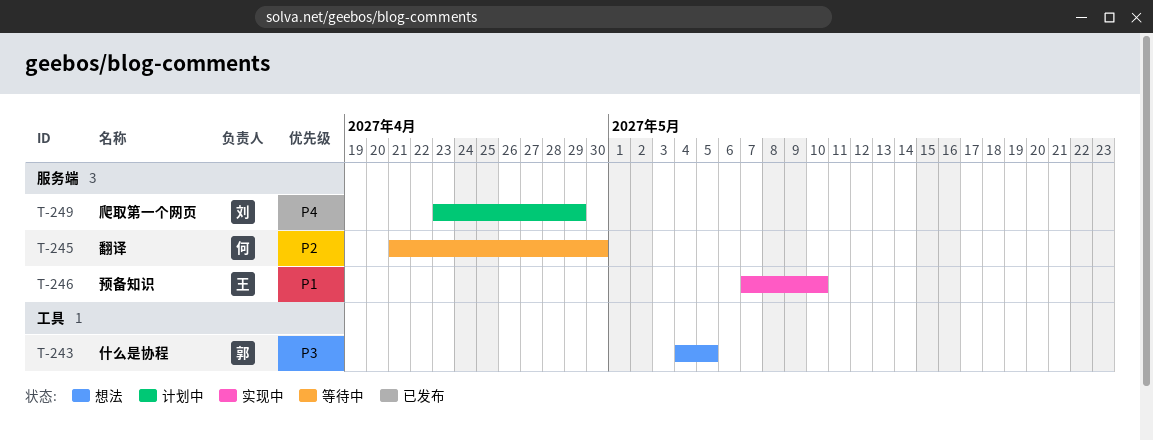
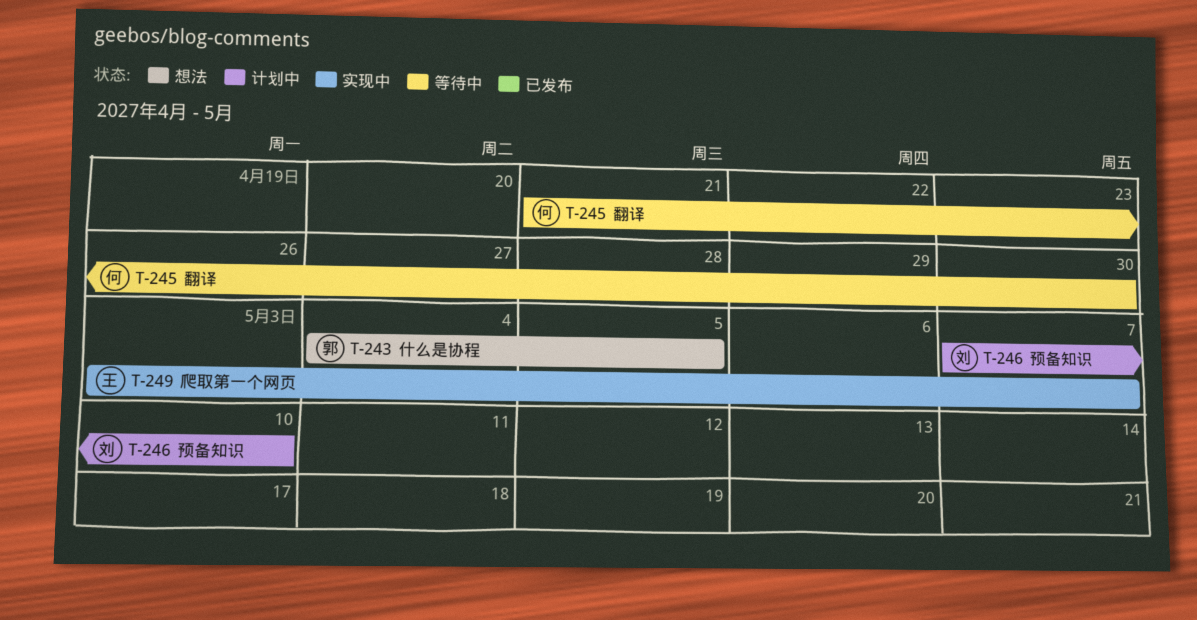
T-246, status: 实现中 -> 计划中
T-246, owner: 王 -> 刘
T-249, status: 计划中 -> 实现中
T-249, owner: 刘 -> 王
T-249, start: Apr 23 -> May 3
T-249, due: Apr 29 -> May 7

